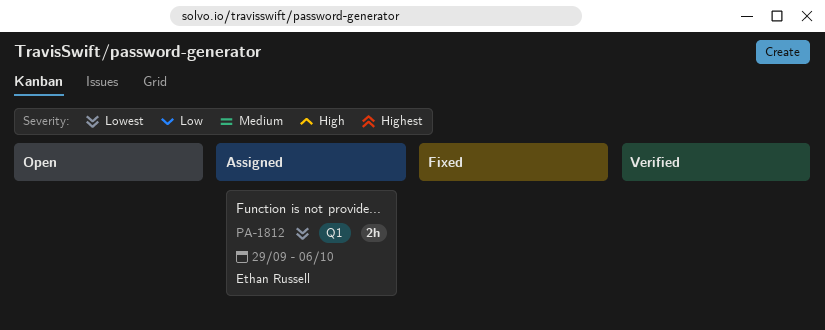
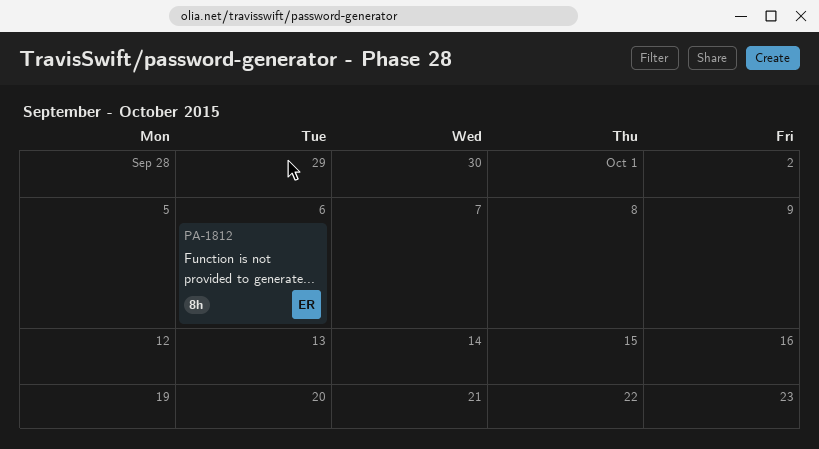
PA-1812, estimate: 2h -> 8h

